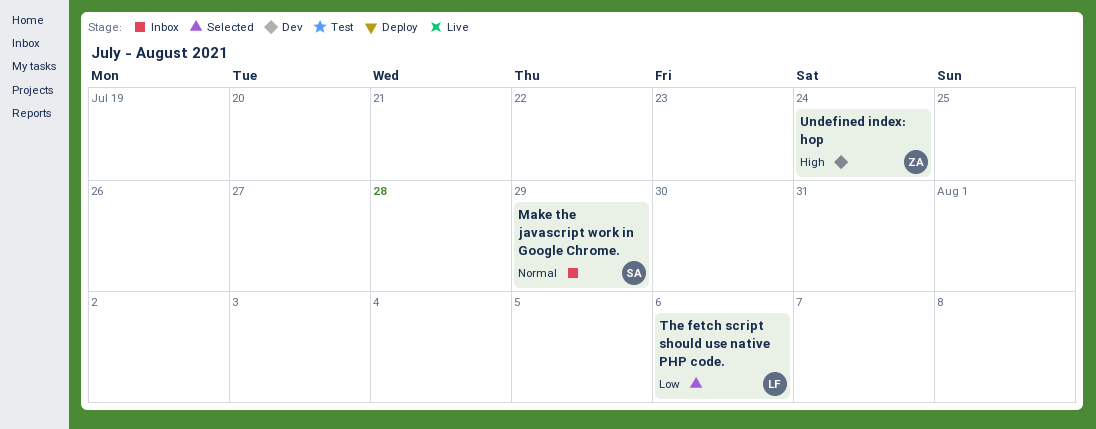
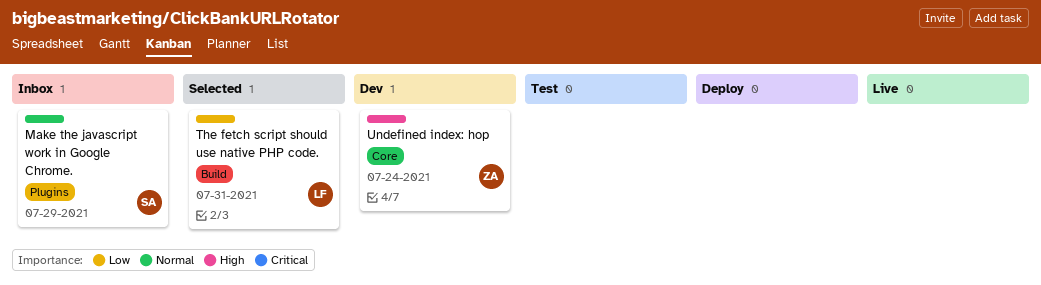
The fetch script should use native PHP code., due: Aug 6 -> Jul 31

